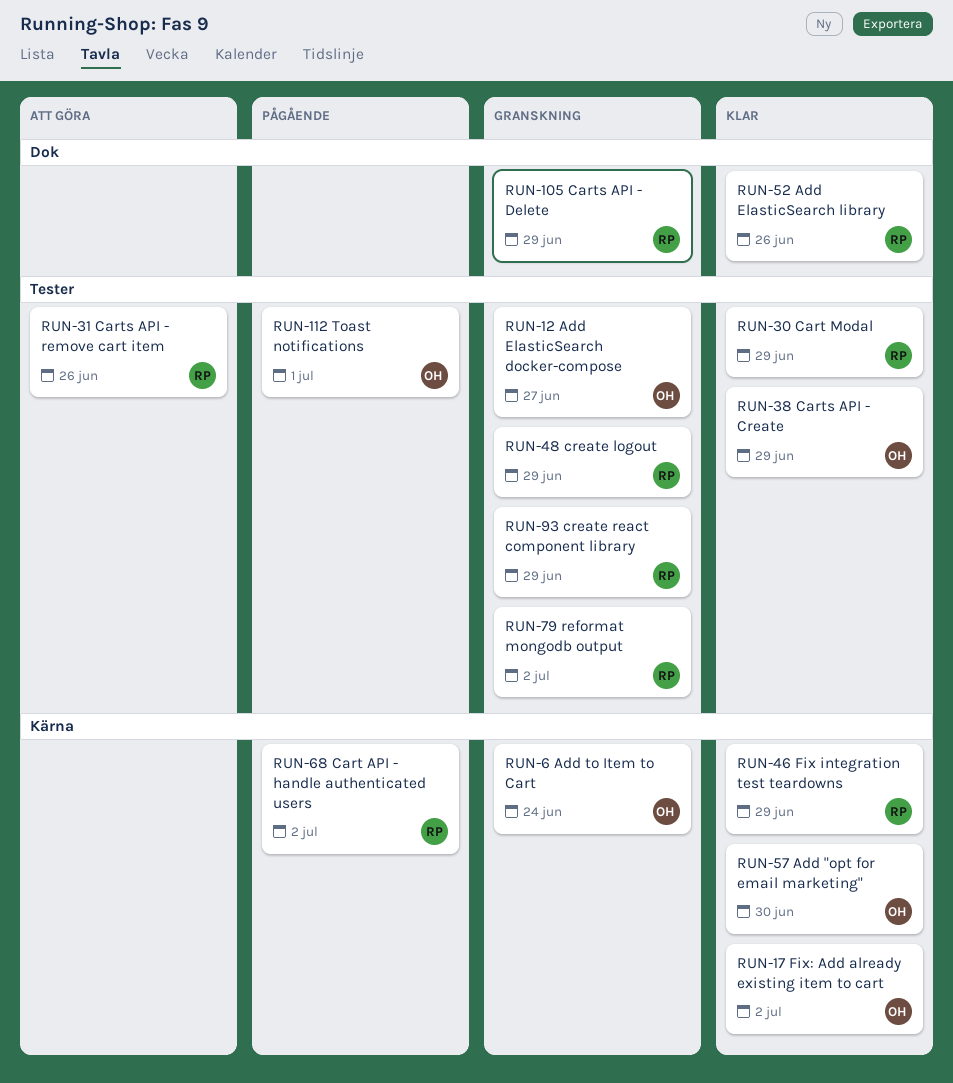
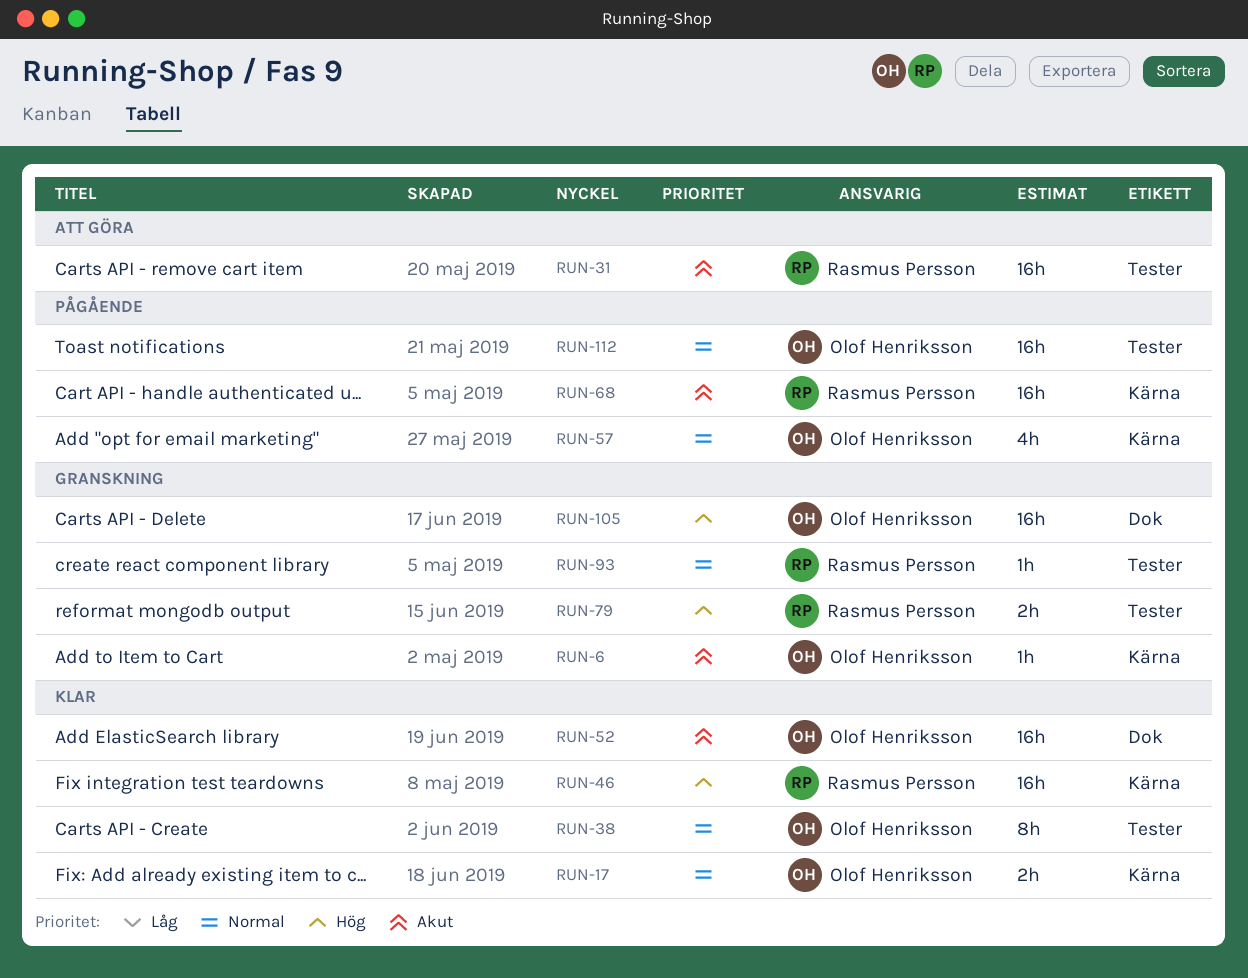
RUN-12: present -> none
RUN-30: present -> none
RUN-48: present -> none
RUN-52, owner: Rasmus Persson -> Olof Henriksson
RUN-57, status: Klar -> Pågående
RUN-105, owner: Rasmus Persson -> Olof Henriksson

